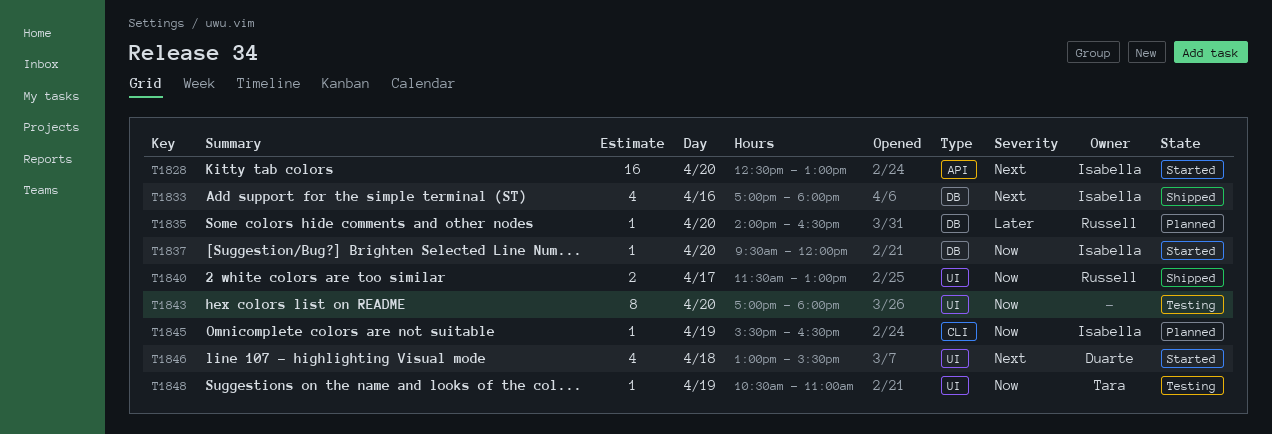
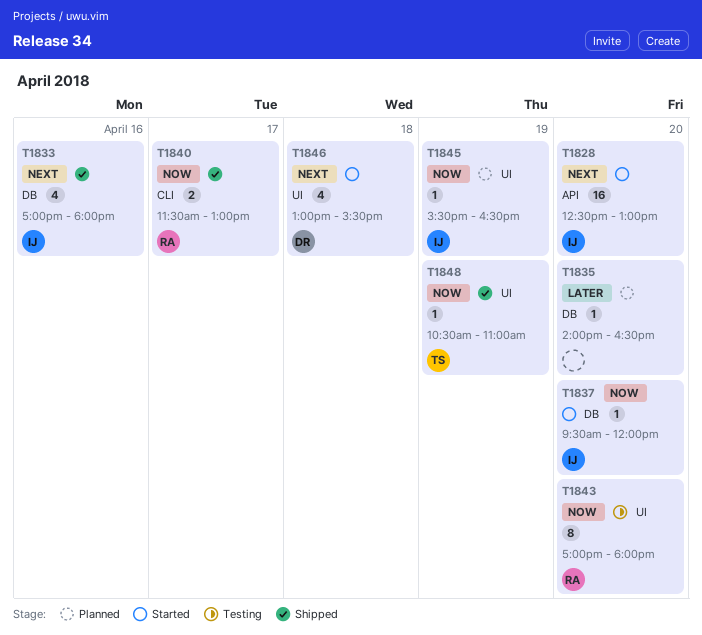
T1835, owner: Russell -> none
T1840, label: UI -> CLI
T1843, owner: none -> Russell
T1845, label: CLI -> UI
T1848, status: Testing -> Shipped

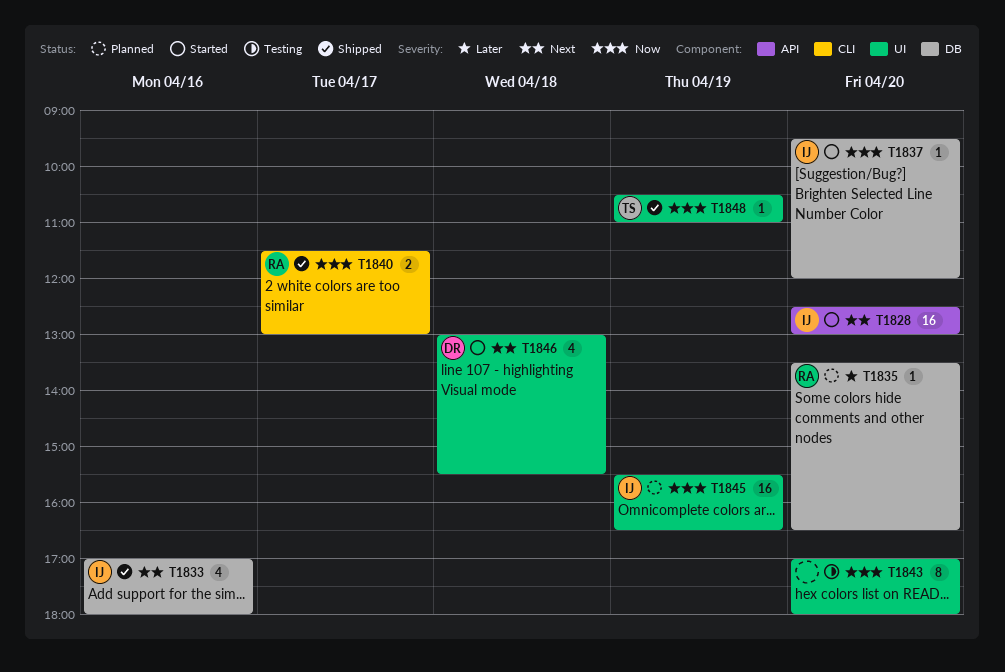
T1835, owner: none -> RA
T1835, begins: 14:00 -> 13:30
T1843, owner: RA -> none
T1845, estimate: 1 -> 16

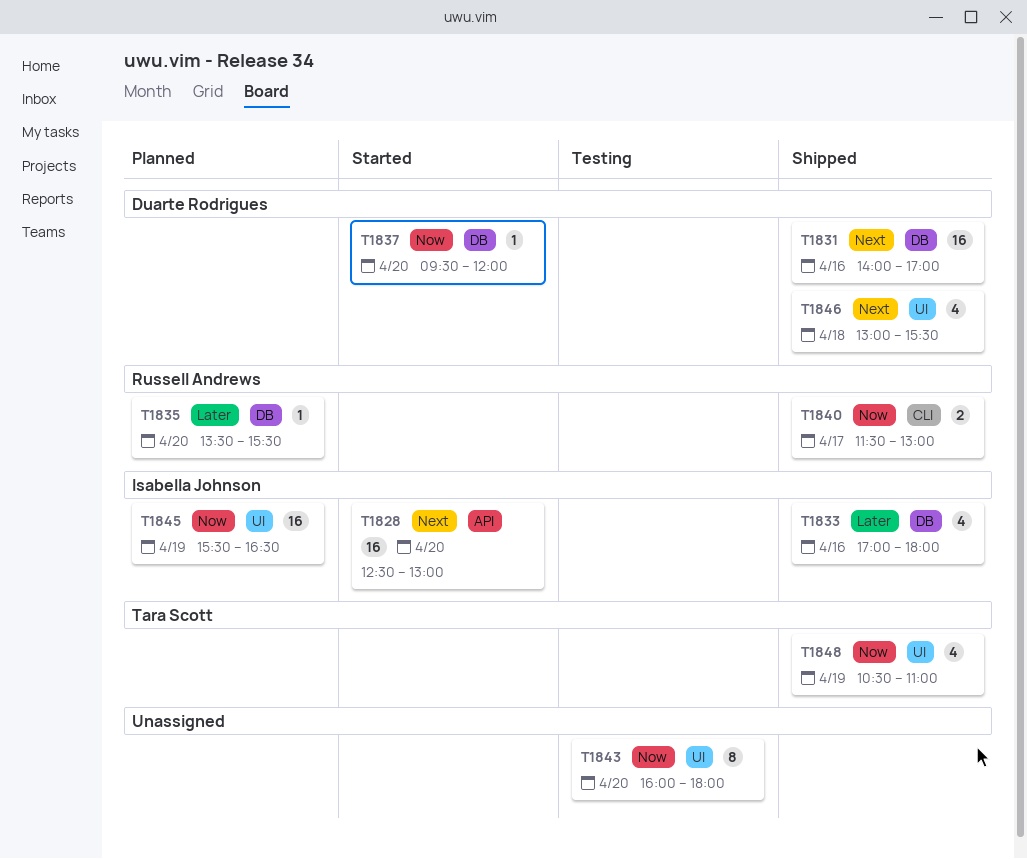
T1831: none -> present
T1833, priority: Next -> Later
T1835, ends: 16:30 -> 15:30
T1837, owner: Isabella Johnson -> Duarte Rodrigues
T1843, begins: 17:00 -> 16:00
T1846, status: Started -> Shipped
T1848, estimate: 1 -> 4

